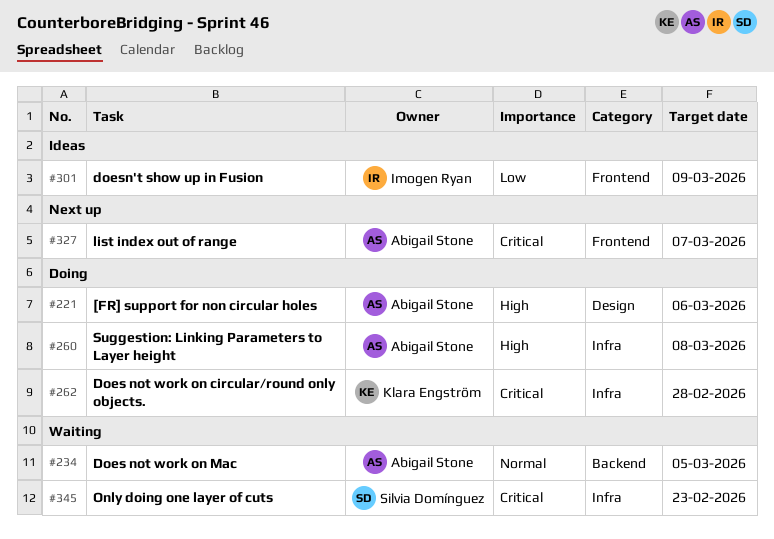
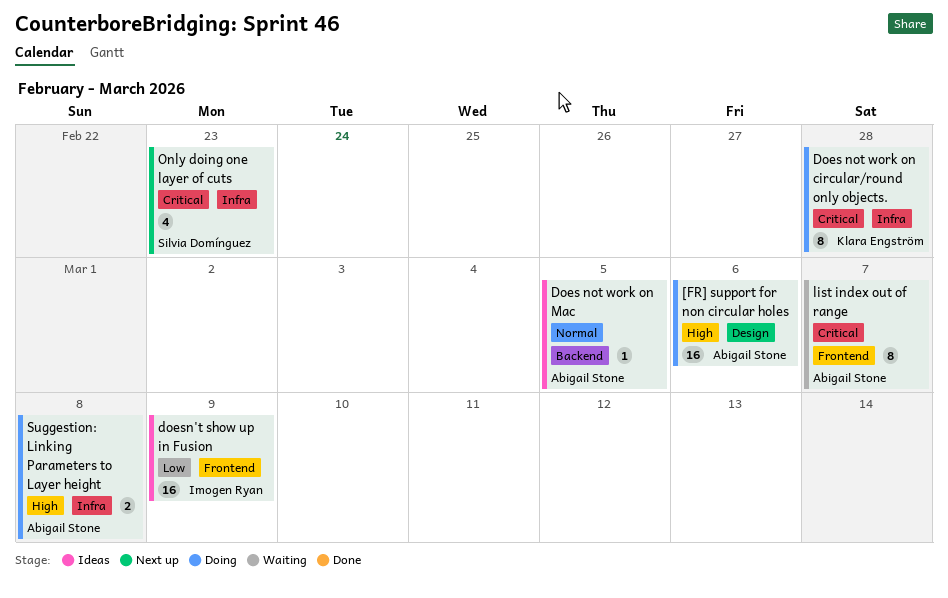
Does not work on Mac, status: Waiting -> Ideas
list index out of range, status: Next up -> Waiting
Only doing one layer of cuts, status: Waiting -> Next up

